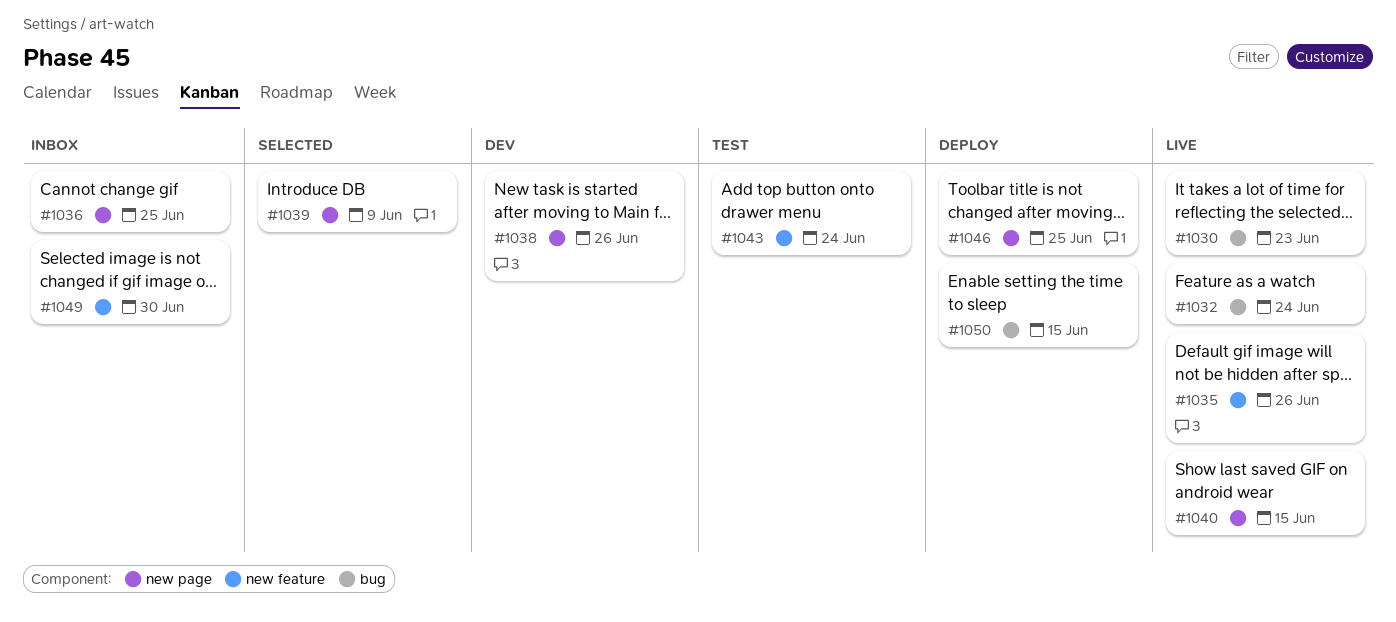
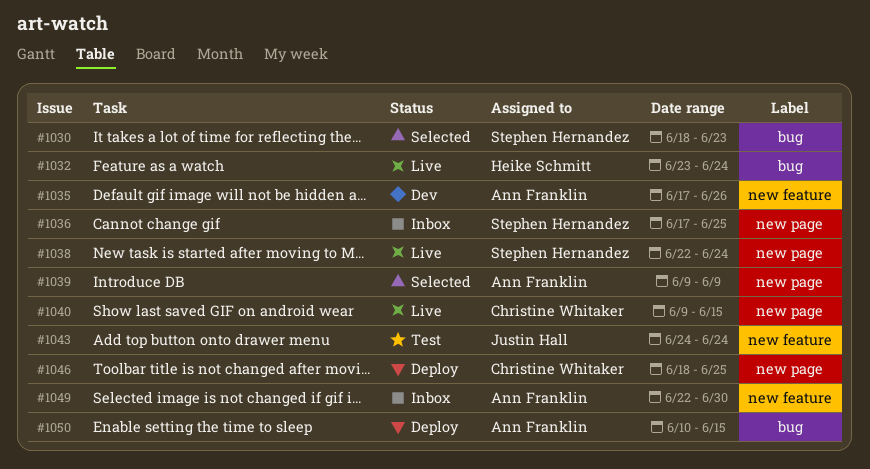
#1030, status: Live -> Selected
#1035, status: Live -> Dev
#1038, status: Dev -> Live
#1038, due: Jun 26 -> Jun 24

